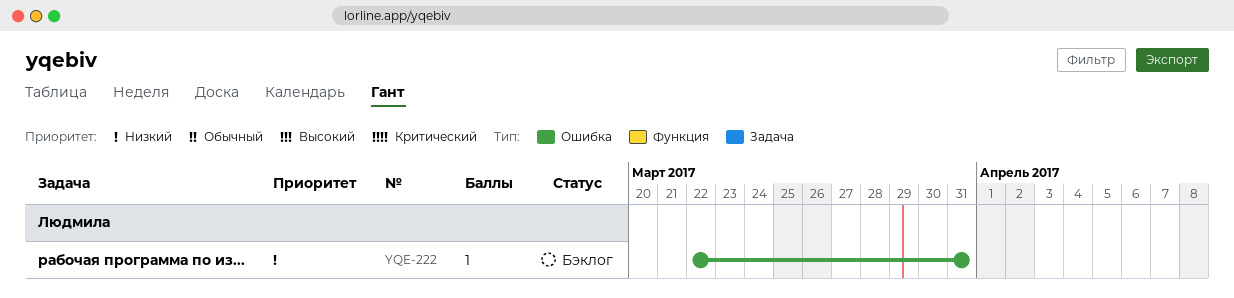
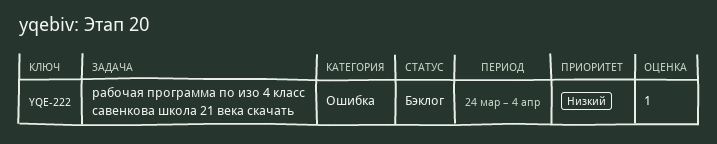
YQE-222, start: Mar 22 -> Mar 24
YQE-222, due: Mar 31 -> Apr 4

